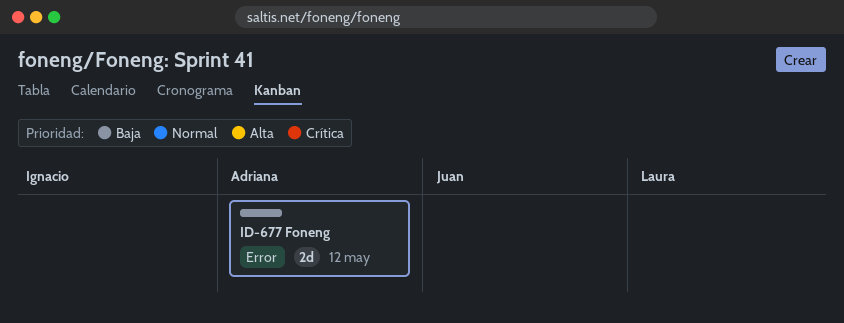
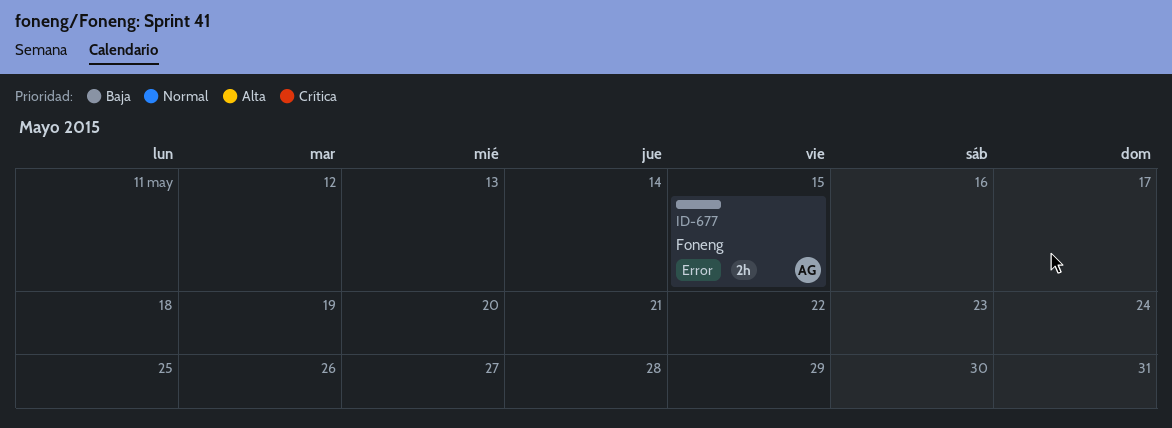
ID-677, estimate: 2d -> 2h
ID-677, due: May 12 -> May 15

